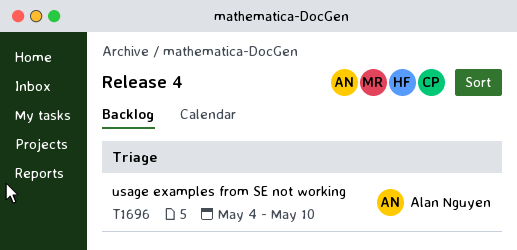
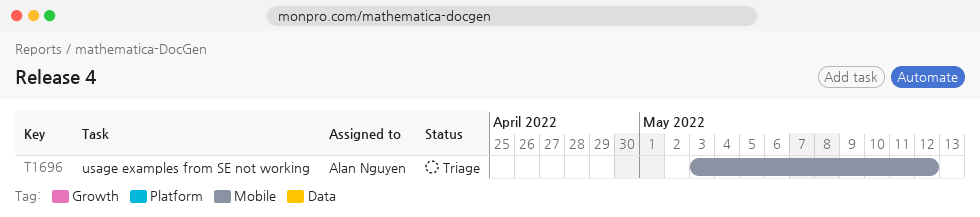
T1696, start: May 4 -> May 3
T1696, due: May 10 -> May 12

